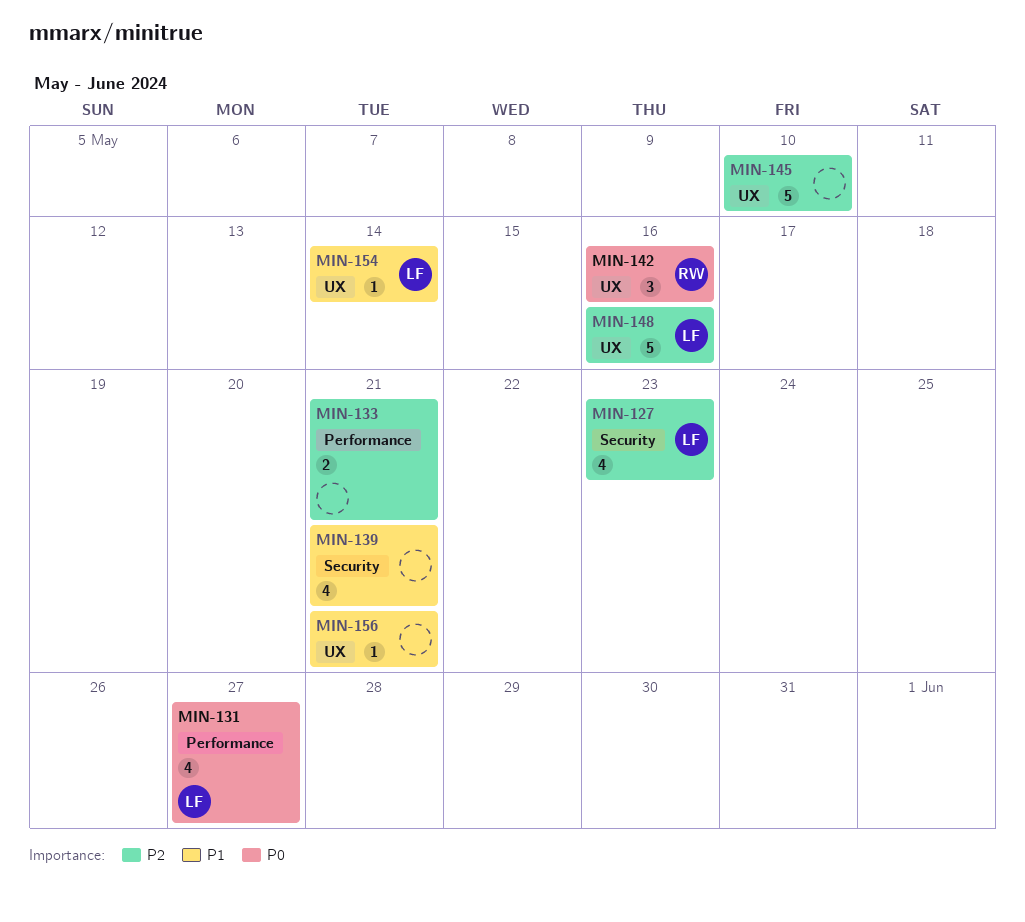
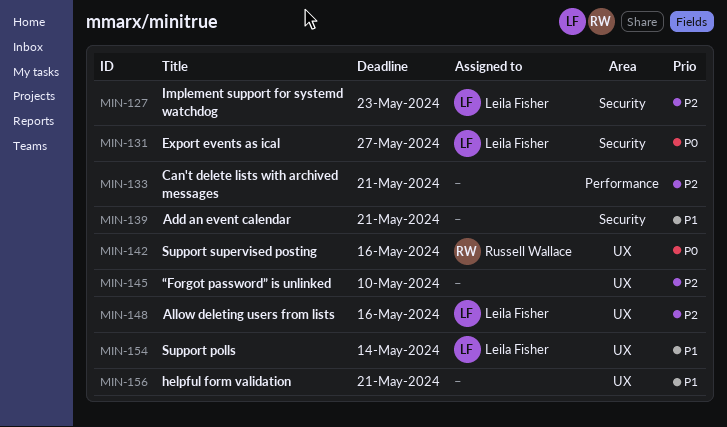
MIN-131, label: Performance -> Security

